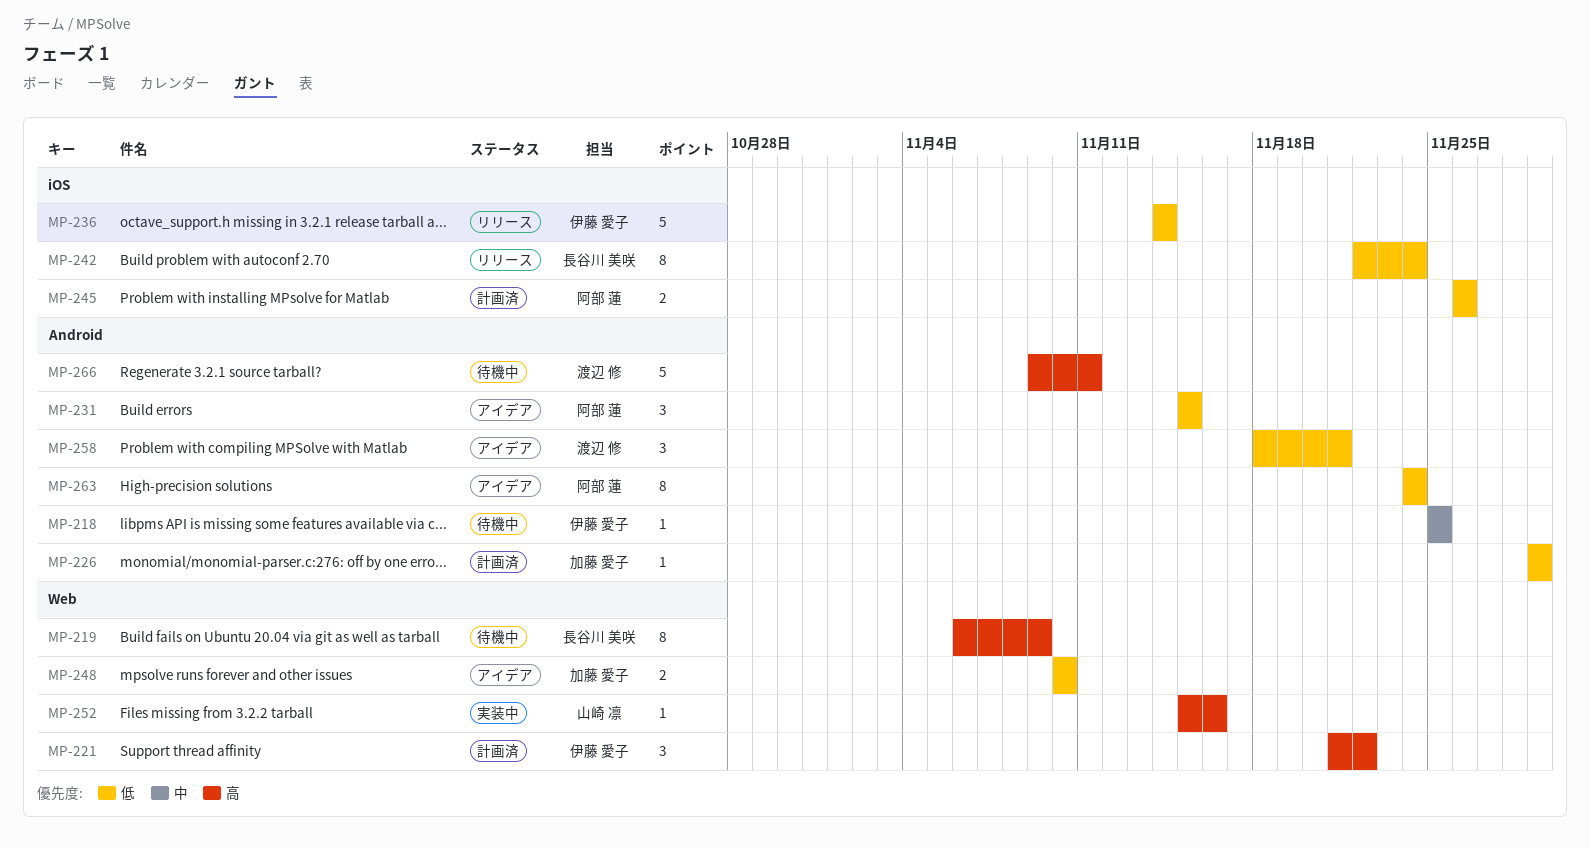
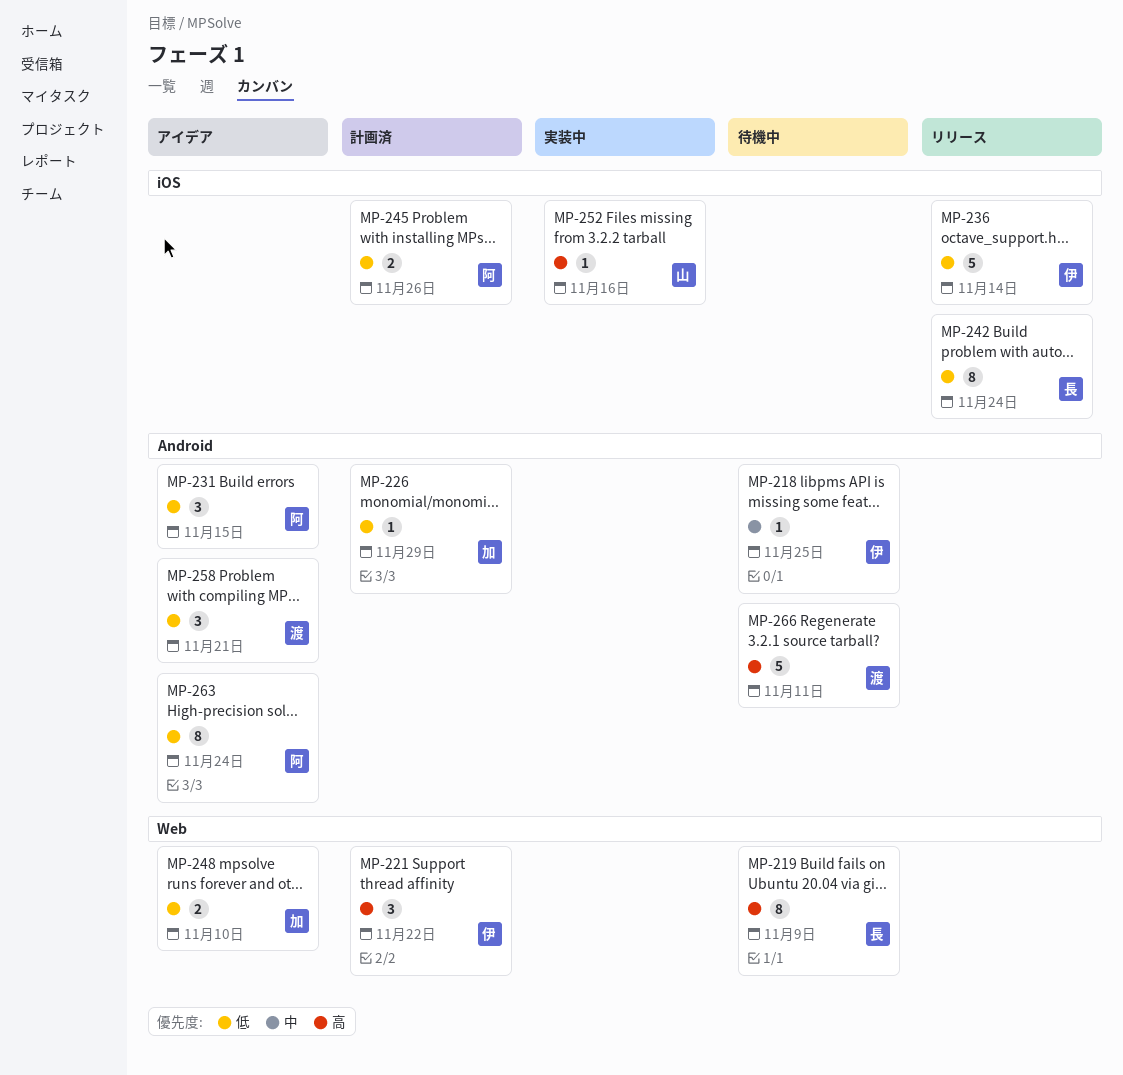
MP-252, label: Web -> iOS

